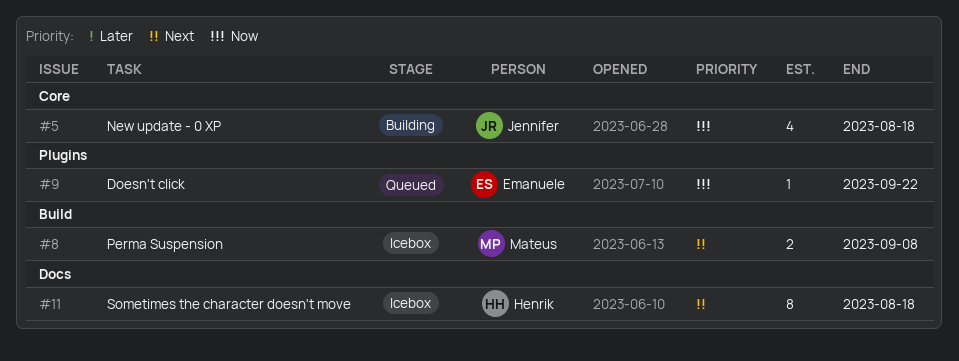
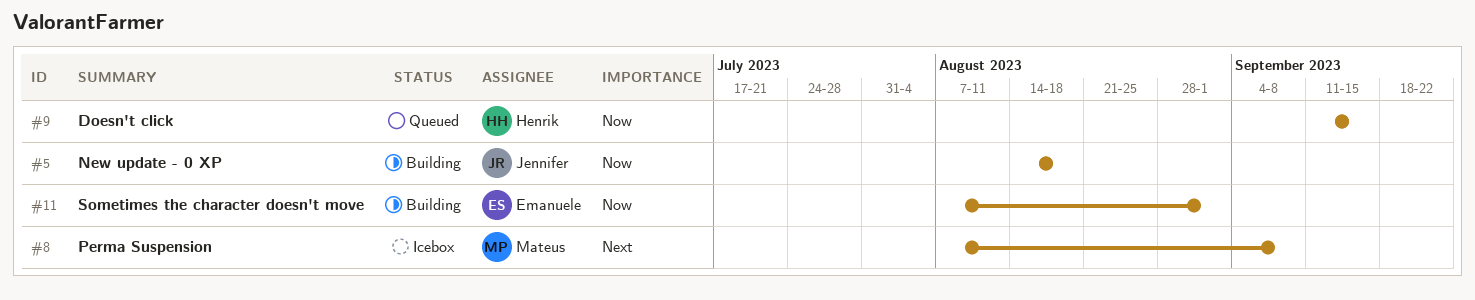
#9, owner: Emanuele -> Henrik
#9, due: Sep 22 -> Sep 15
#11, status: Icebox -> Building
#11, owner: Henrik -> Emanuele
#11, priority: Next -> Now
#11, due: Aug 18 -> Sep 1

